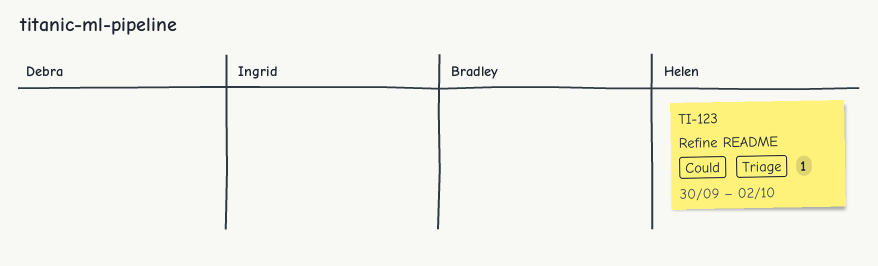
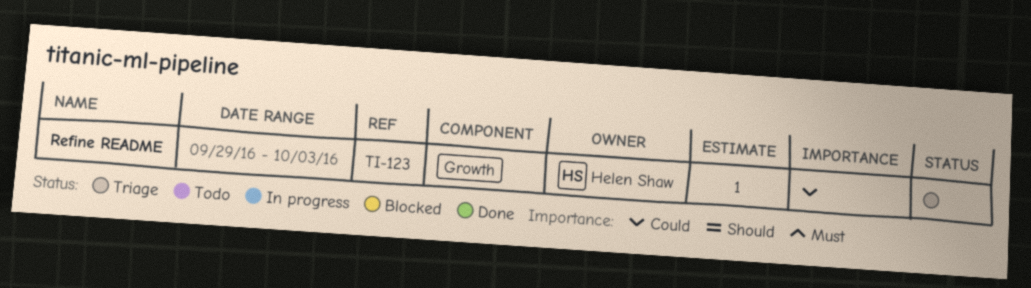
TI-123, start: Sep 30 -> Sep 29
TI-123, due: Oct 2 -> Oct 3

